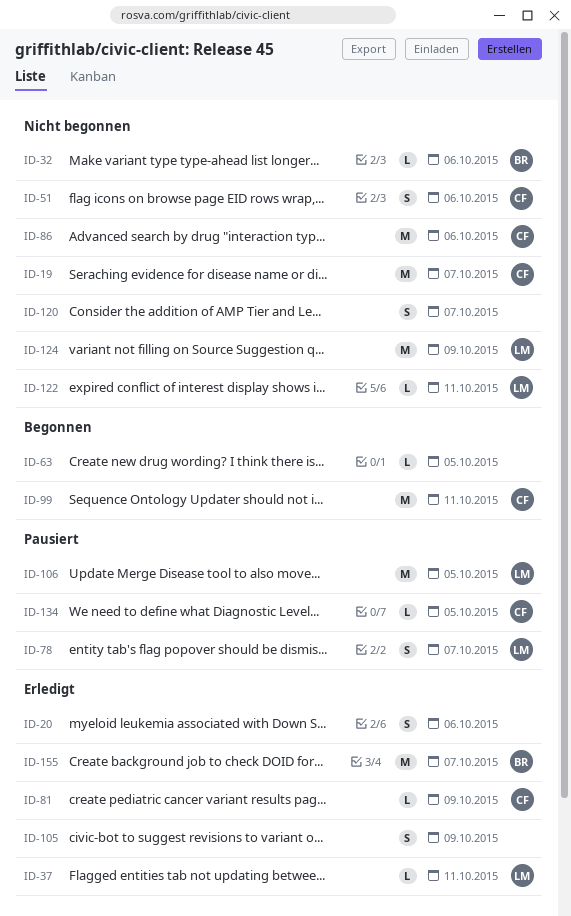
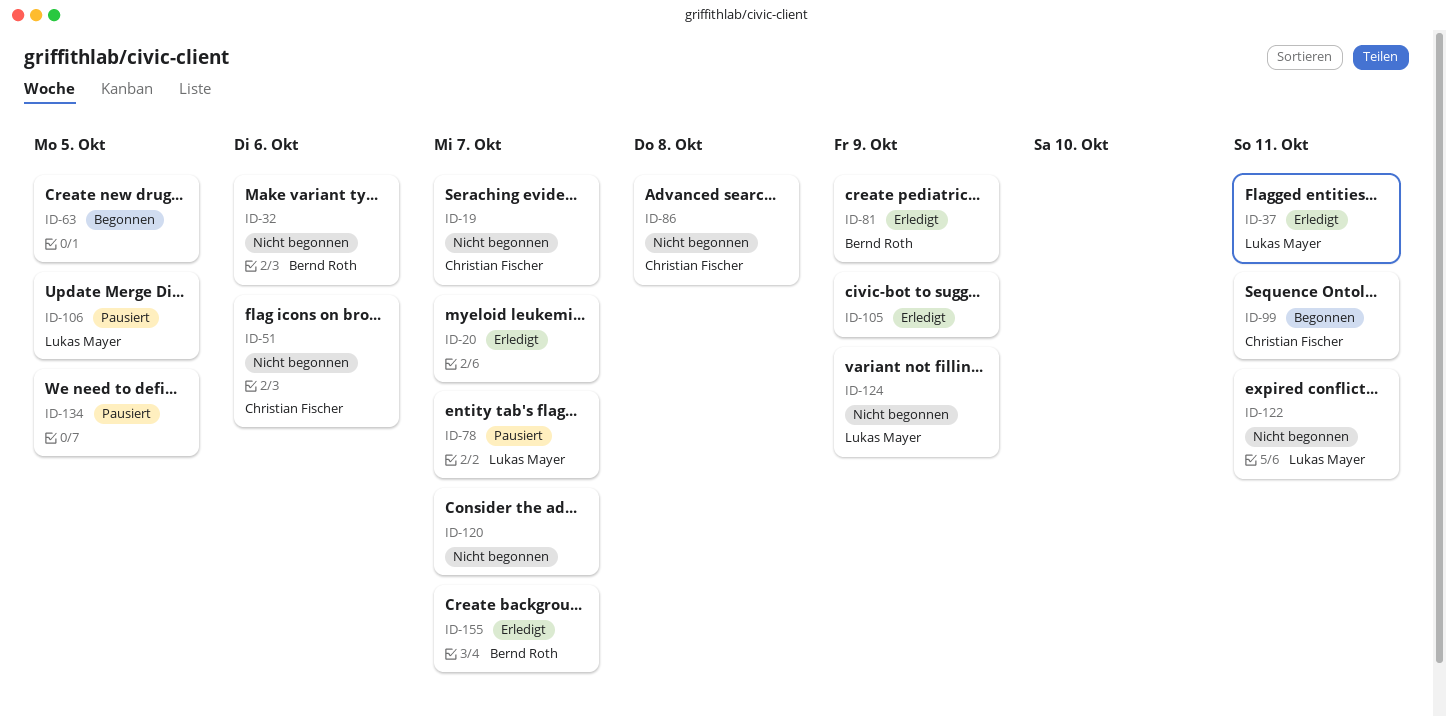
ID-20, due: Oct 6 -> Oct 7
ID-81, owner: Christian Fischer -> Bernd Roth
ID-86, due: Oct 6 -> Oct 8
ID-134, owner: Christian Fischer -> none

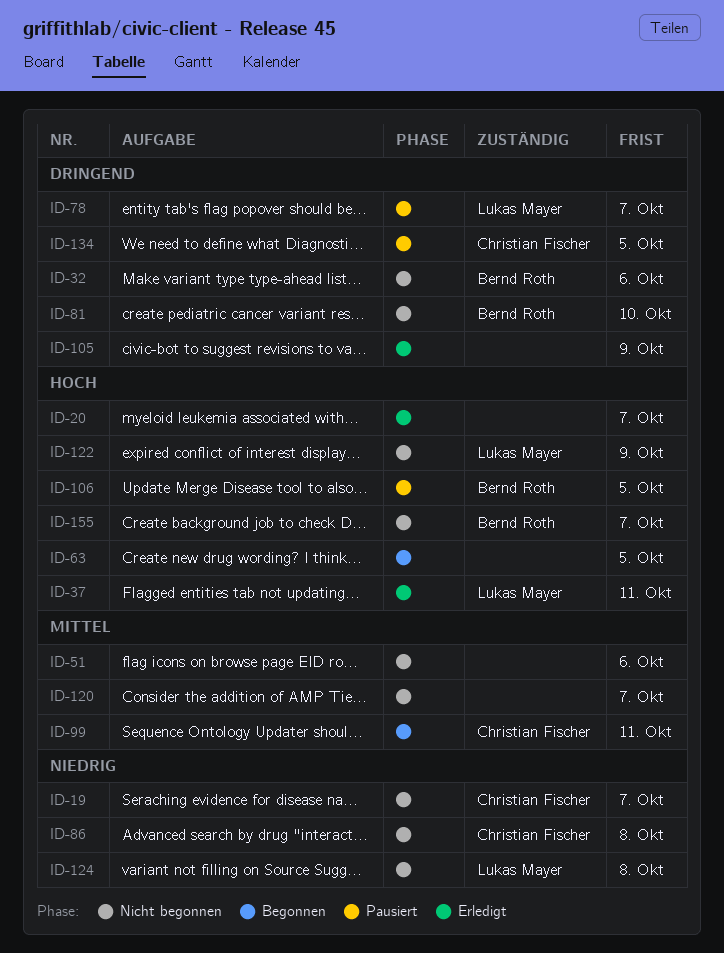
ID-51, owner: Christian Fischer -> none
ID-81, status: Erledigt -> Nicht begonnen
ID-81, due: Oct 9 -> Oct 10
ID-106, owner: Lukas Mayer -> Bernd Roth
ID-122, due: Oct 11 -> Oct 9
ID-124, due: Oct 9 -> Oct 8
ID-134, owner: none -> Christian Fischer
ID-155, status: Erledigt -> Nicht begonnen

